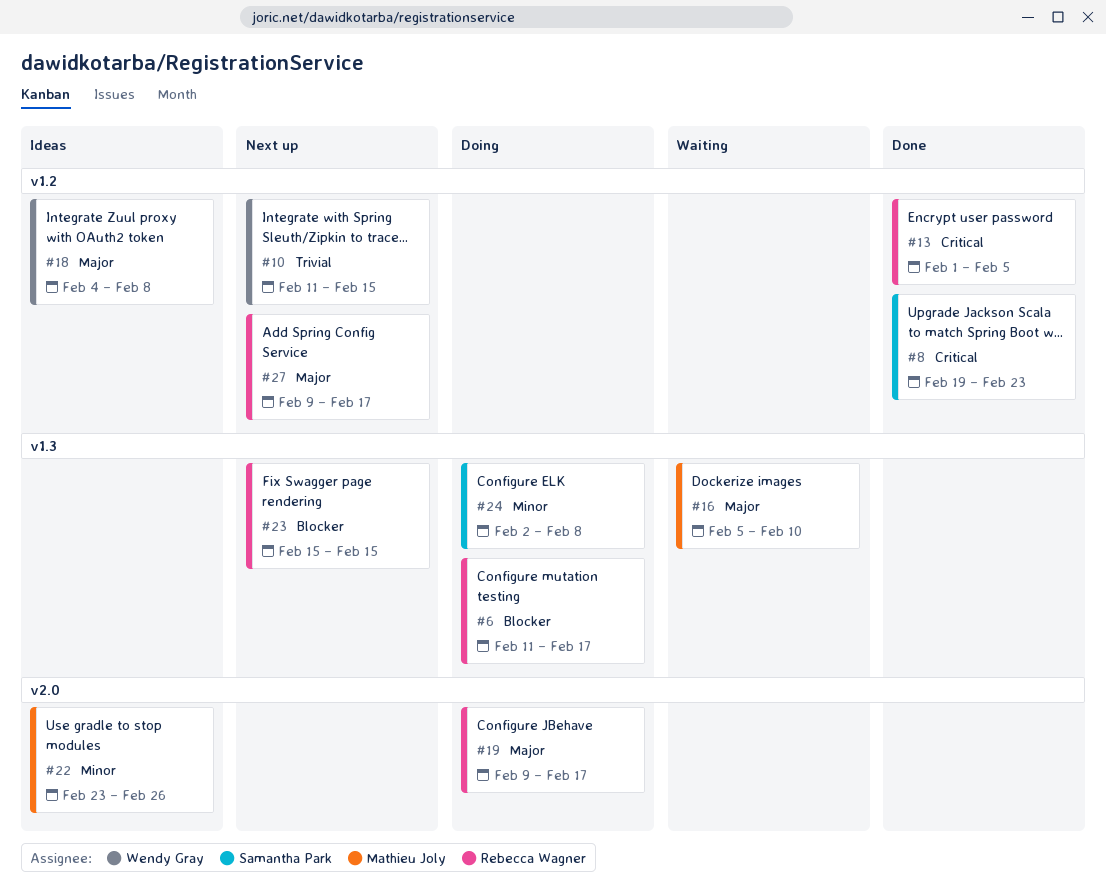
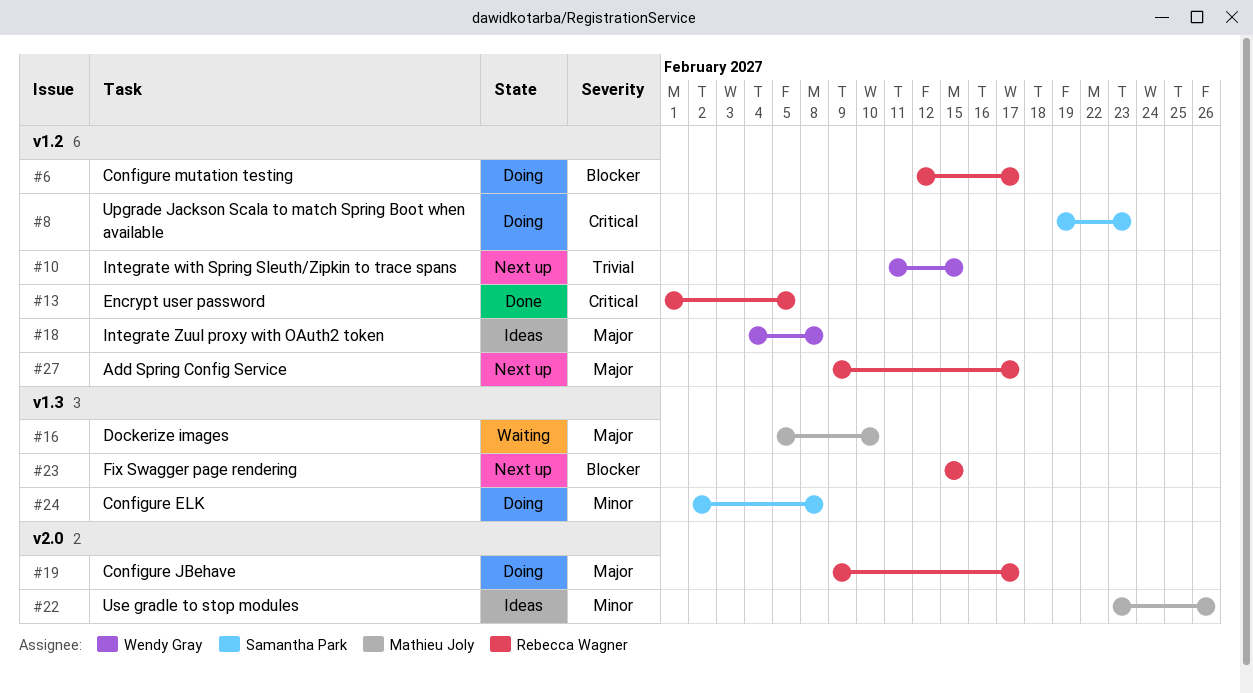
#6, label: v1.3 -> v1.2
#6, start: Feb 11 -> Feb 12
#8, status: Done -> Doing

